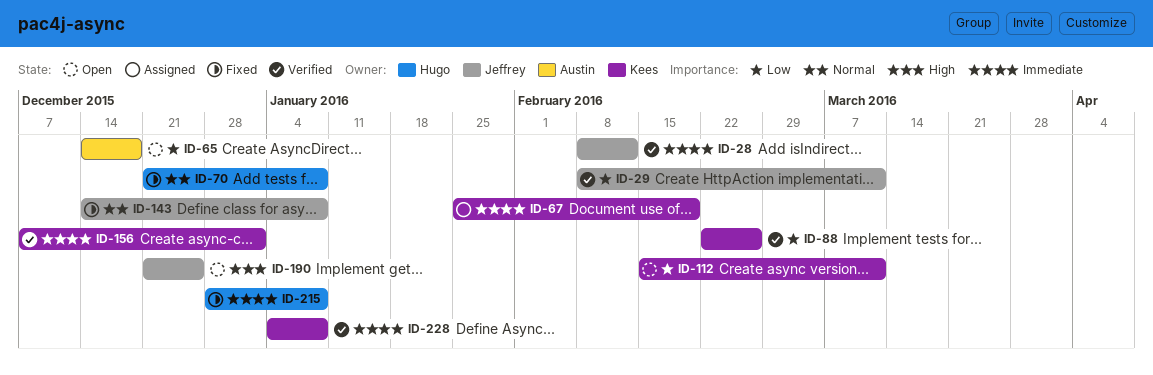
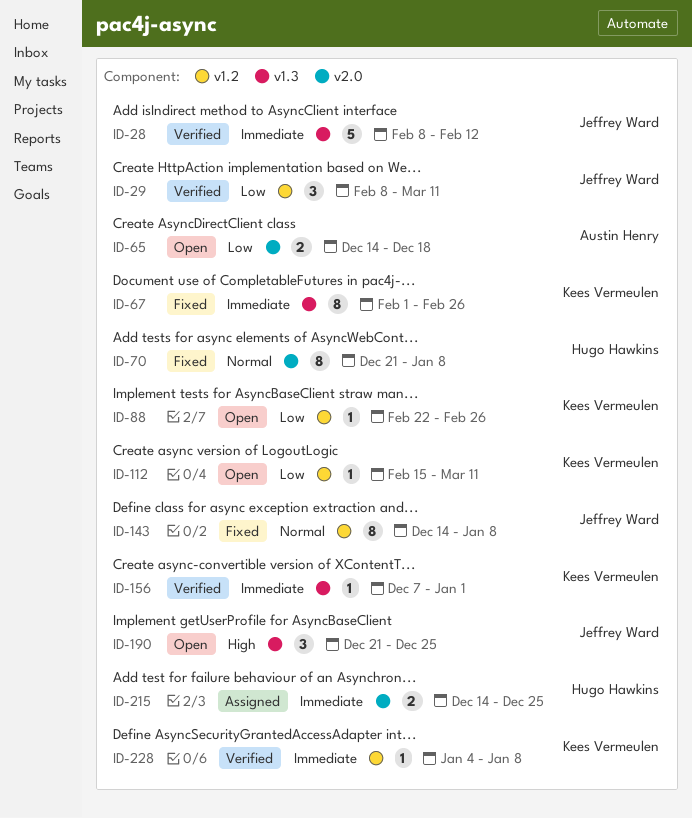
ID-67, status: Assigned -> Fixed
ID-67, start: Jan 25 -> Feb 1
ID-67, due: Feb 19 -> Feb 26
ID-88, status: Verified -> Open
ID-215, status: Fixed -> Assigned
ID-215, start: Dec 28 -> Dec 14
ID-215, due: Jan 8 -> Dec 25

